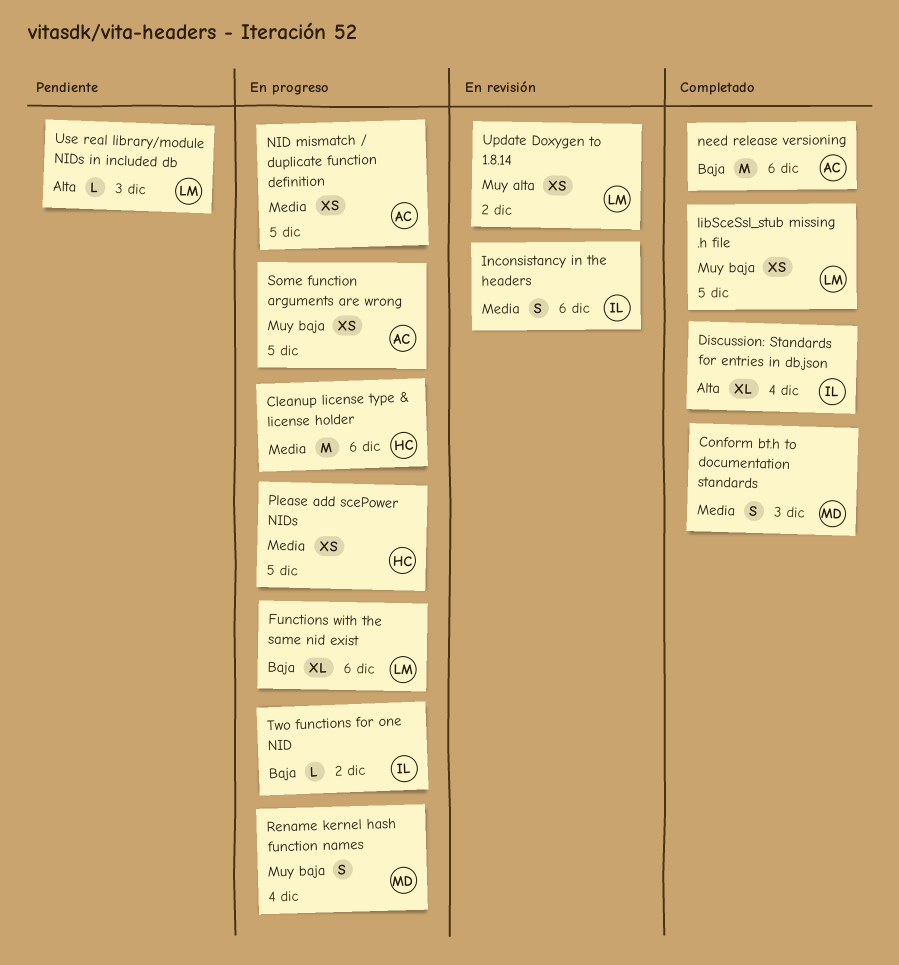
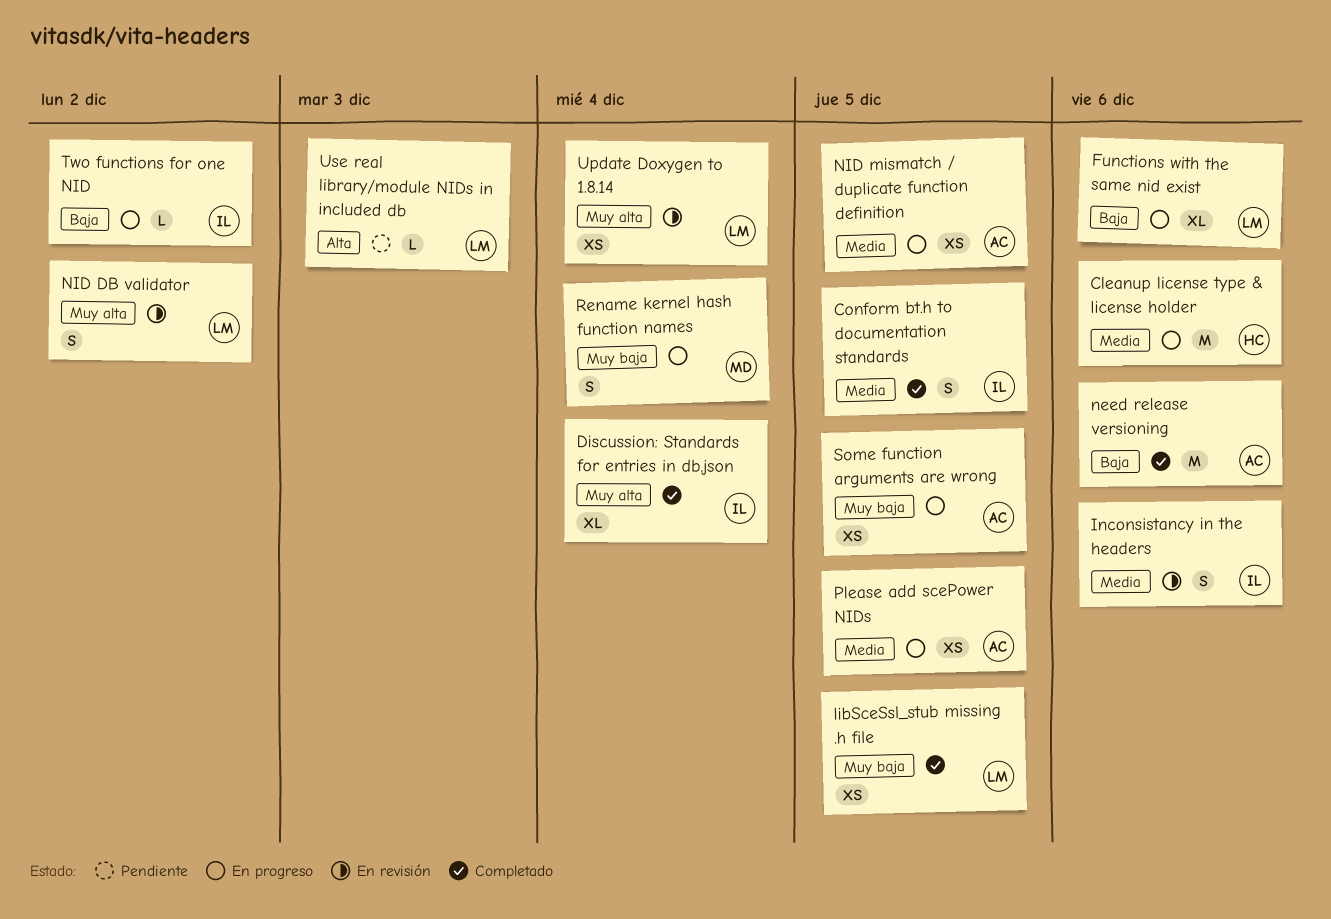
Conform bt.h to documentation standards, owner: MD -> IL
Conform bt.h to documentation standards, due: Dec 3 -> Dec 5
Discussion: Standards for entries in db.json, priority: Alta -> Muy alta
NID DB validator: none -> present
Please add scePower NIDs, owner: HC -> AC
Update Doxygen to 1.8.14, due: Dec 2 -> Dec 4

